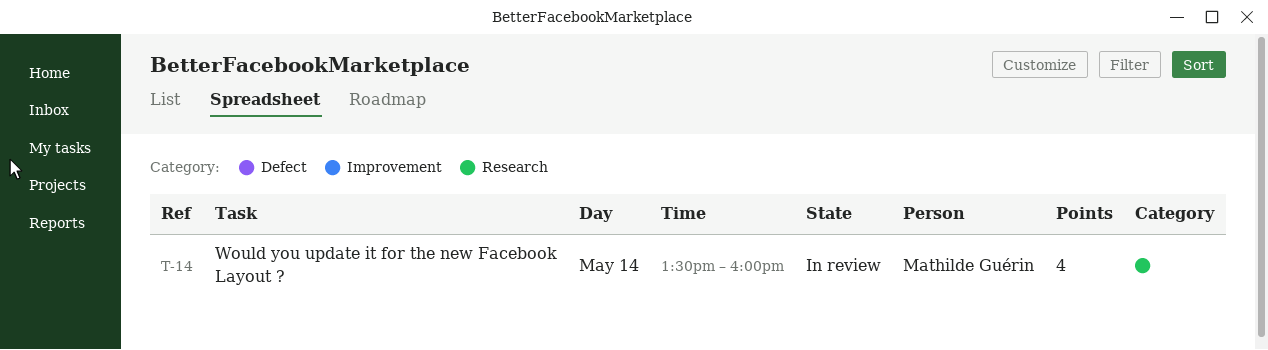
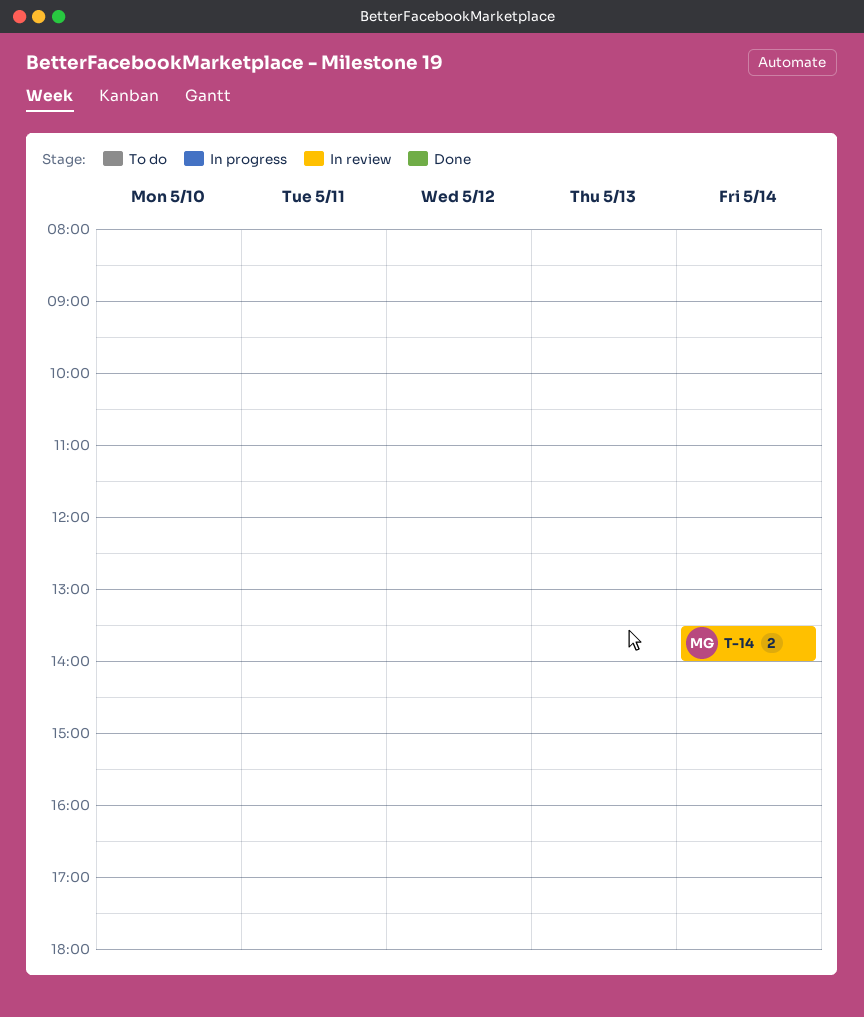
T-14, estimate: 4 -> 2
T-14, ends: 16:00 -> 14:00

